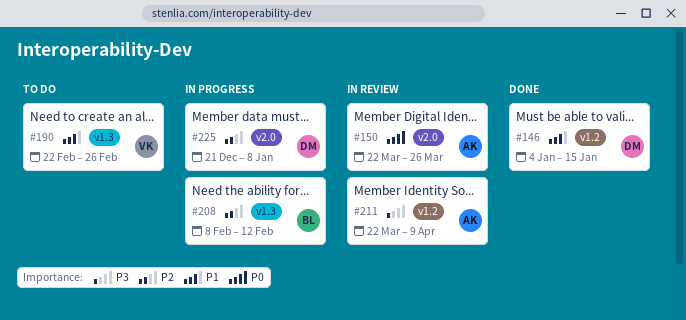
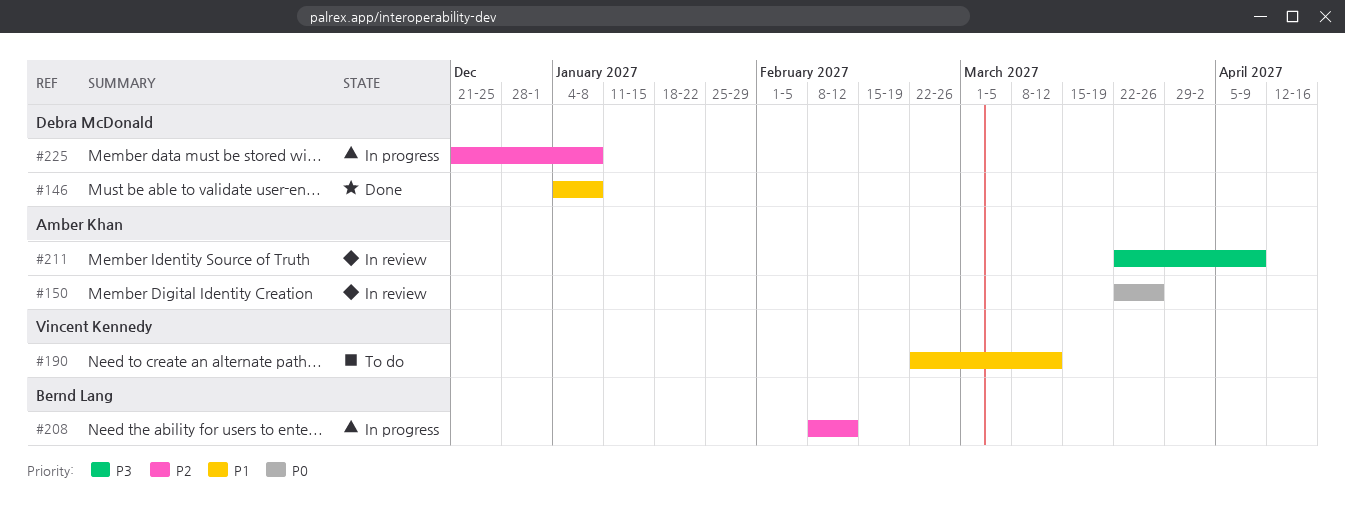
#146, due: Jan 15 -> Jan 8
#190, due: Feb 26 -> Mar 12

